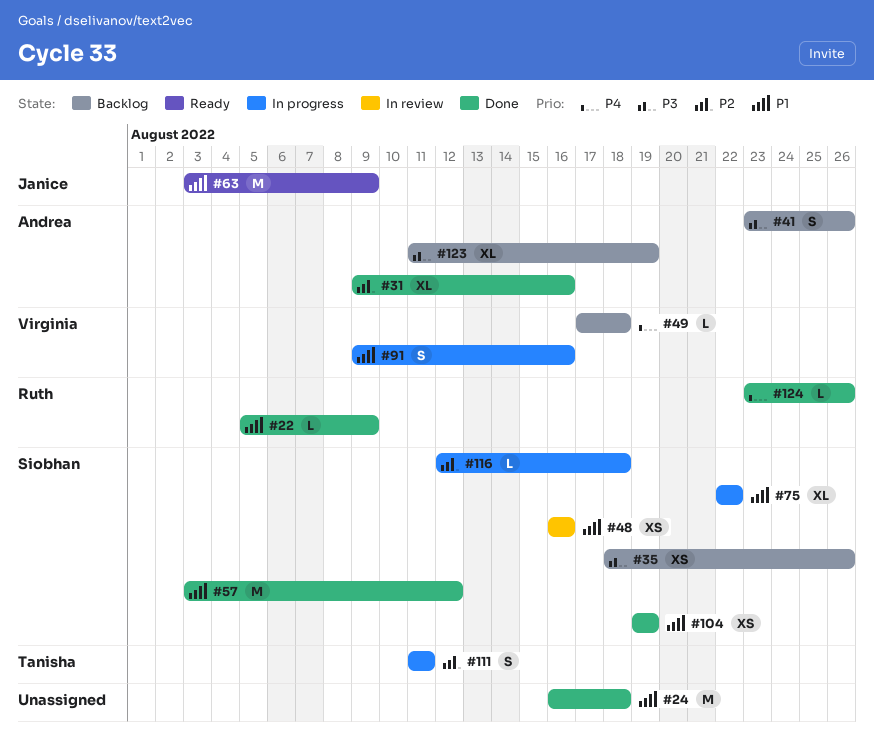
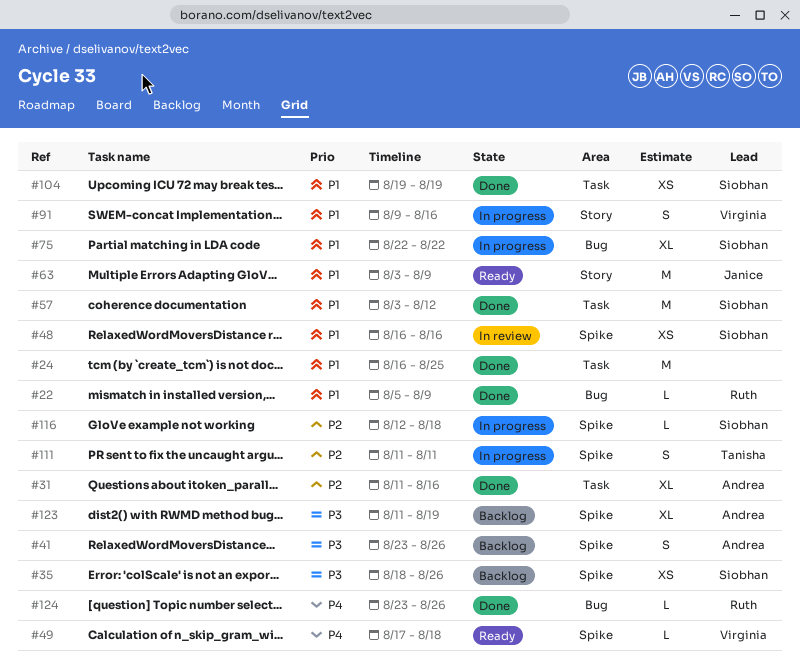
#24, due: Aug 18 -> Aug 25
#31, start: Aug 9 -> Aug 11
#49, status: Backlog -> Ready

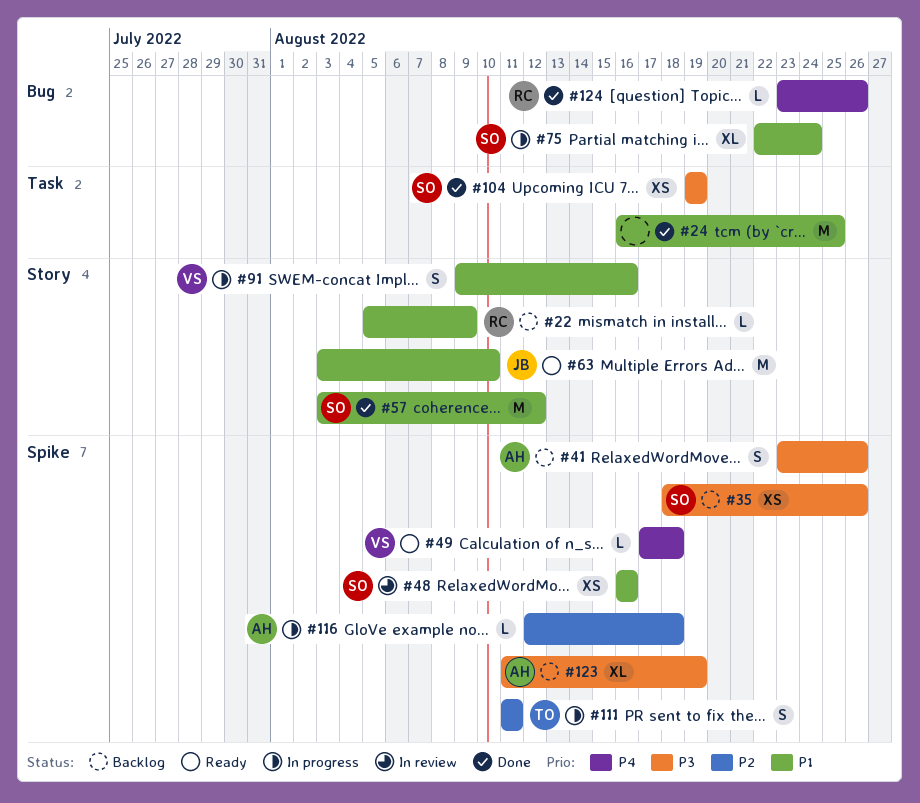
#22, status: Done -> Backlog
#22, label: Bug -> Story
#31: present -> none
#57, label: Task -> Story
#63, due: Aug 9 -> Aug 10
#75, due: Aug 22 -> Aug 24
#104, priority: P1 -> P3
#116, owner: Siobhan -> Andrea

